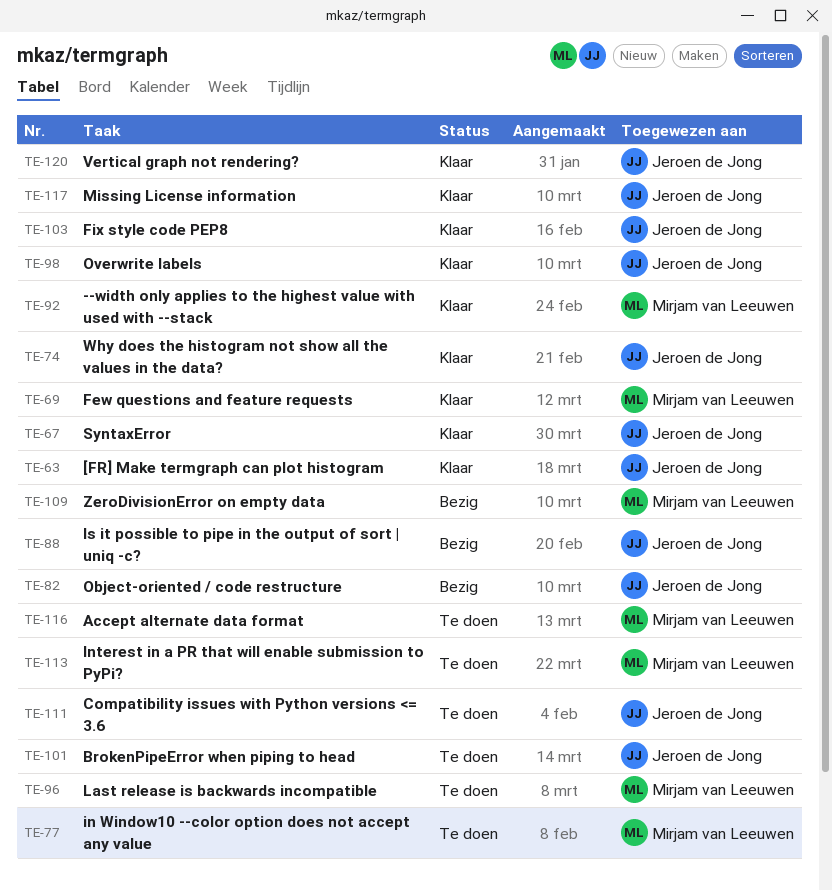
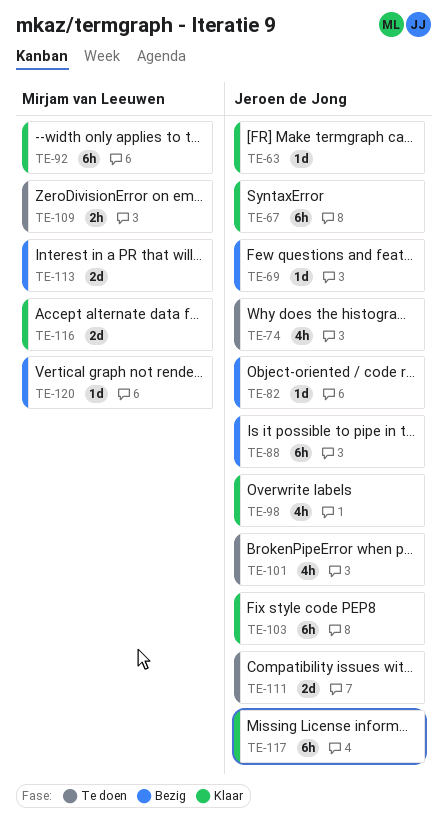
TE-69, status: Klaar -> Bezig
TE-69, owner: Mirjam van Leeuwen -> Jeroen de Jong
TE-74, status: Klaar -> Te doen
TE-77: present -> none
TE-96: present -> none
TE-109, status: Bezig -> Te doen
TE-113, status: Te doen -> Bezig
TE-116, status: Te doen -> Klaar
TE-120, status: Klaar -> Bezig
TE-120, owner: Jeroen de Jong -> Mirjam van Leeuwen

